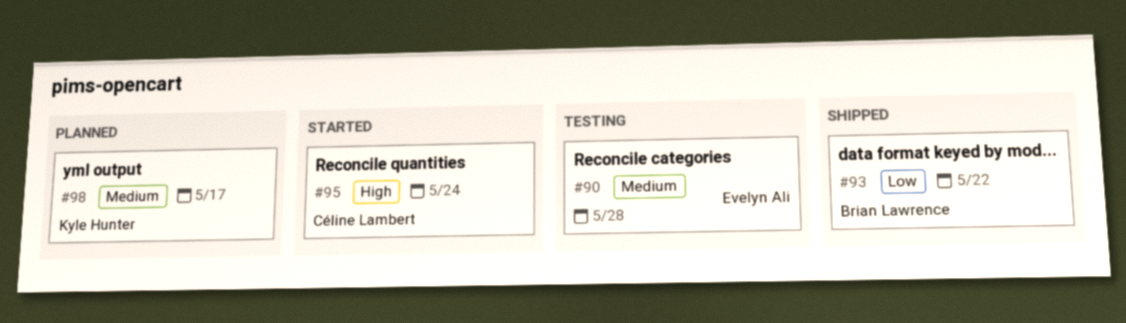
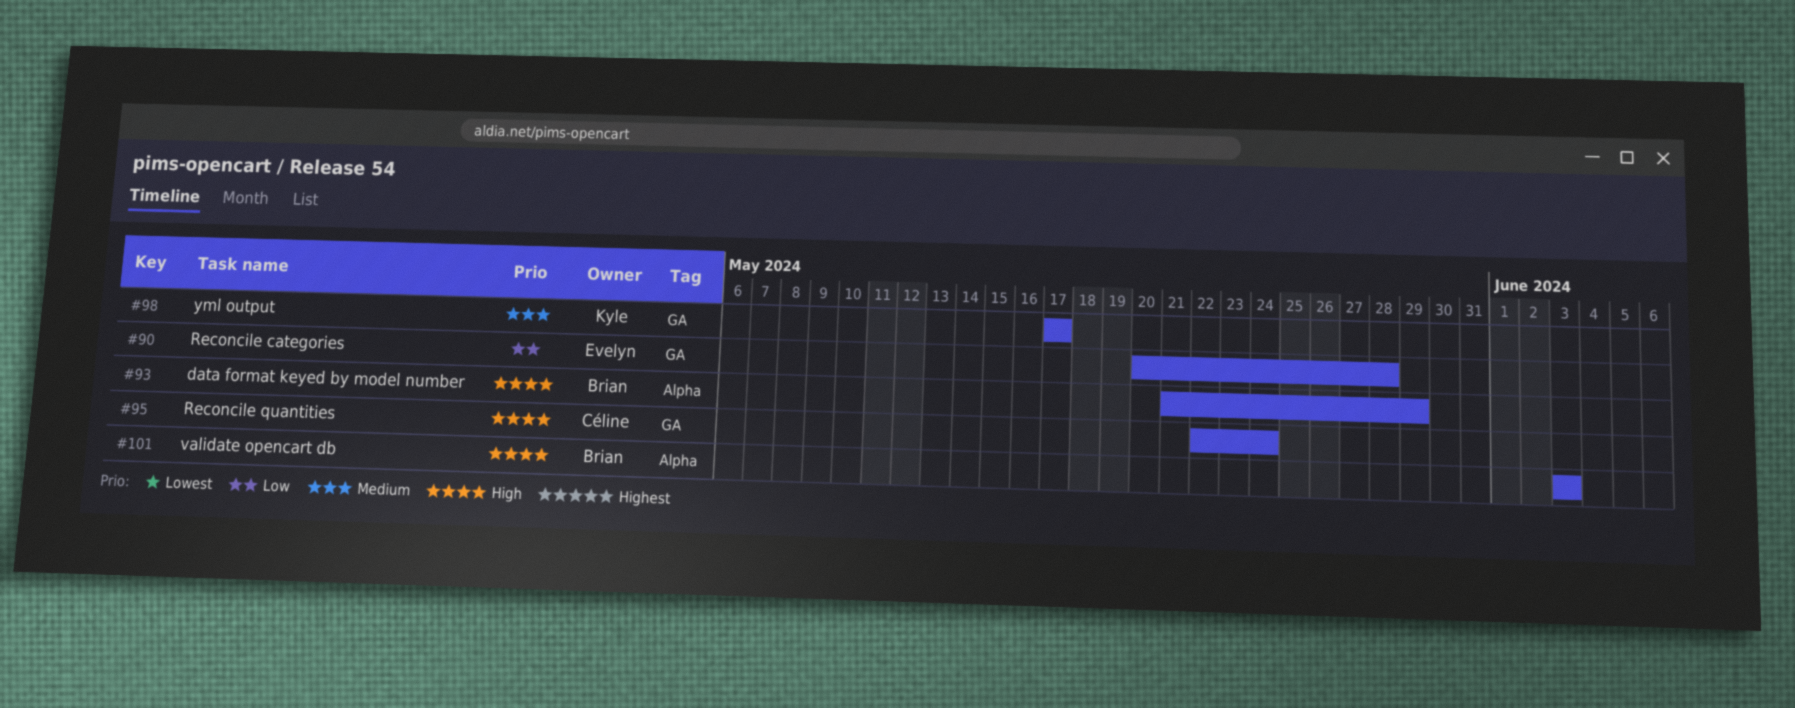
#90, priority: Medium -> Low
#93, priority: Low -> High
#93, due: May 22 -> May 29
#101: none -> present

